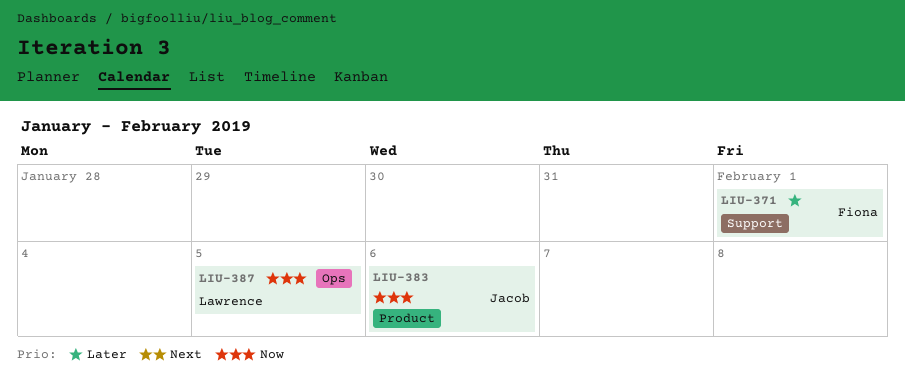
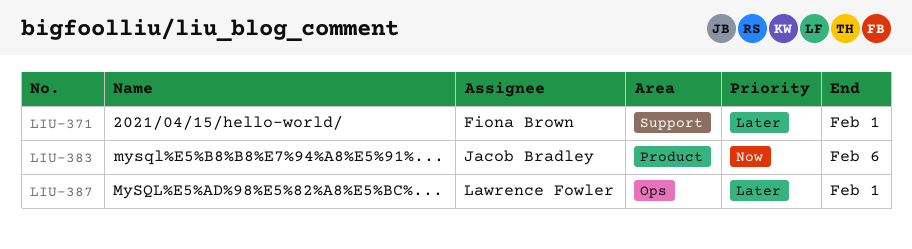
LIU-387, priority: Now -> Later
LIU-387, due: Feb 5 -> Feb 1

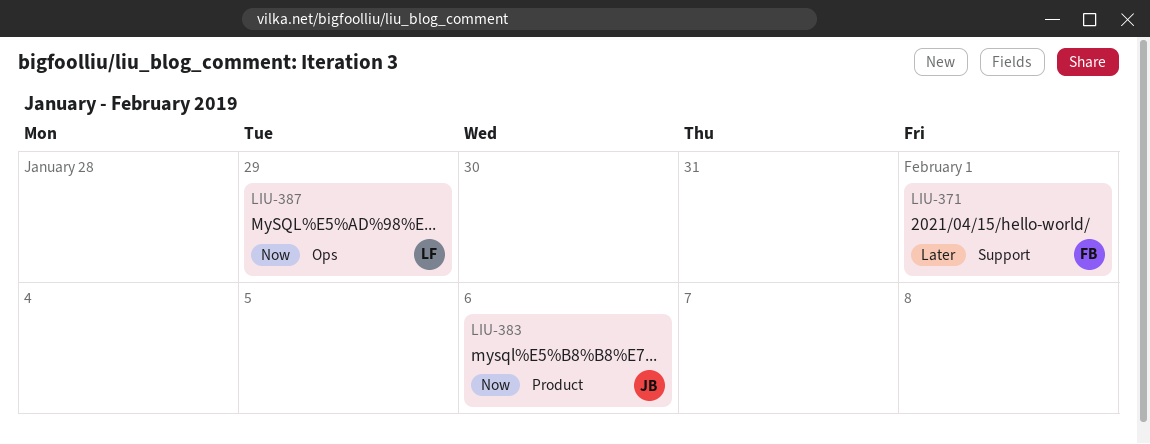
LIU-387, priority: Later -> Now
LIU-387, due: Feb 1 -> Jan 29

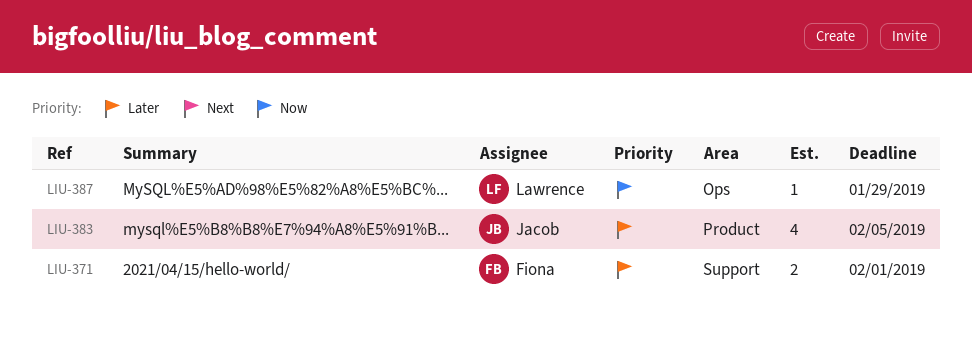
LIU-383, priority: Now -> Later
LIU-383, due: Feb 6 -> Feb 5

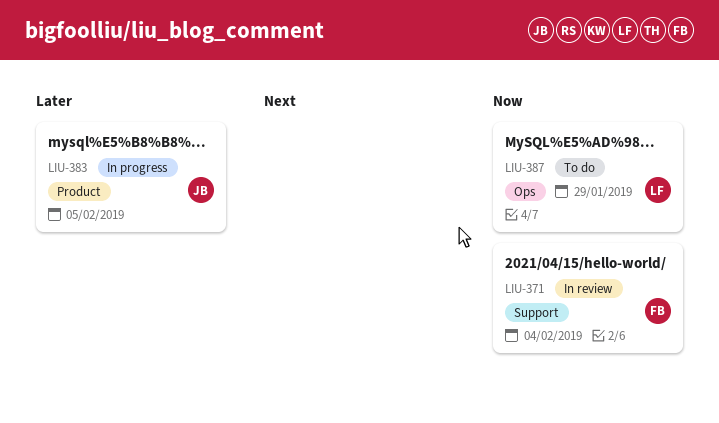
LIU-371, priority: Later -> Now
LIU-371, due: Feb 1 -> Feb 4

